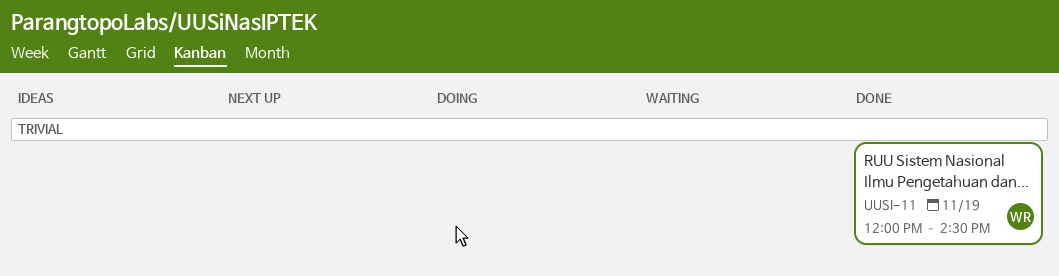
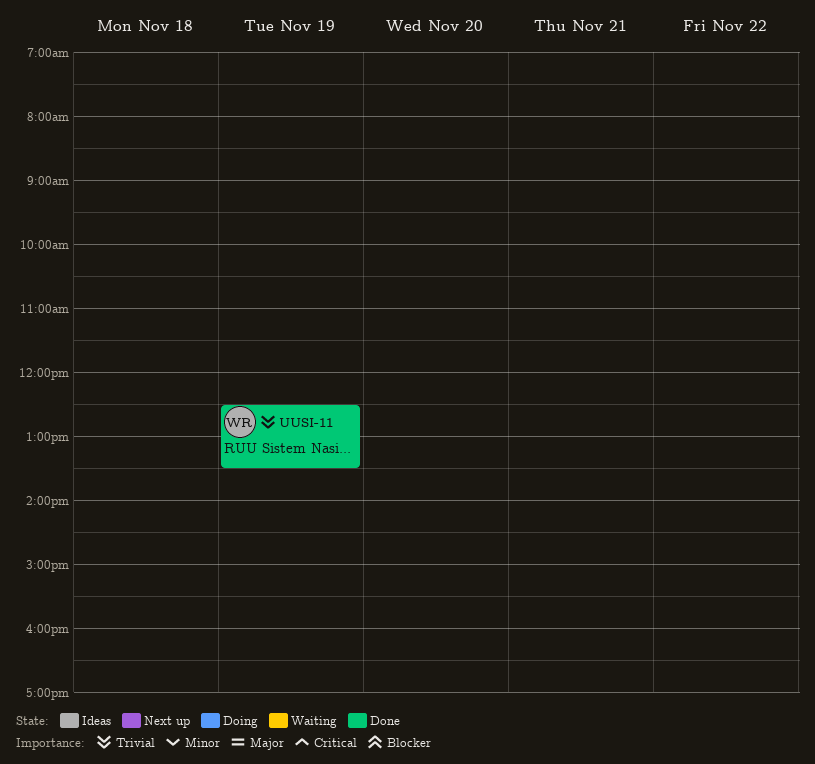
UUSI-11, begins: 12:00 -> 12:30
UUSI-11, ends: 14:30 -> 13:30

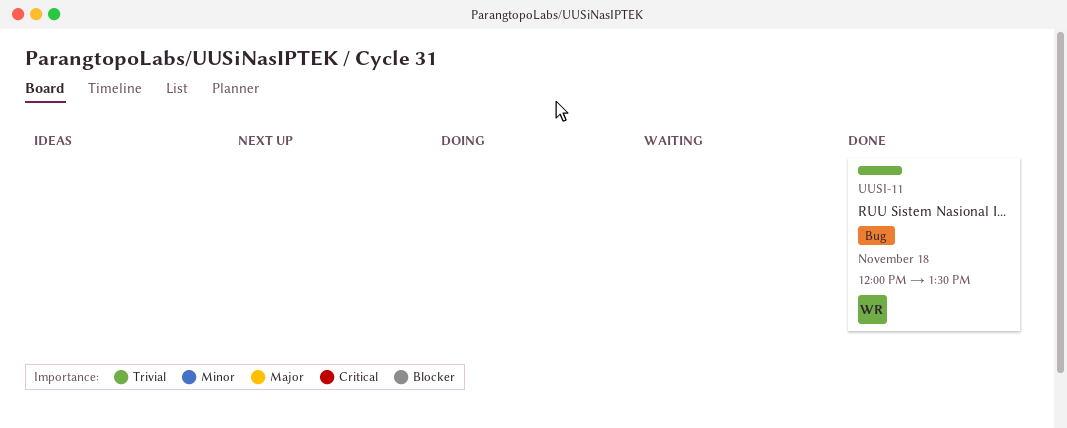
UUSI-11, day: Nov 19 -> Nov 18
UUSI-11, begins: 12:30 -> 12:00

